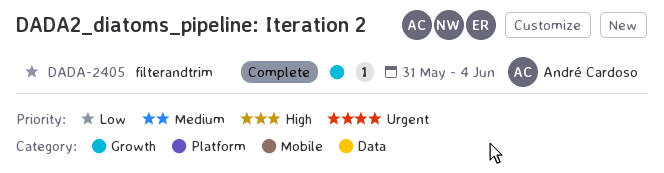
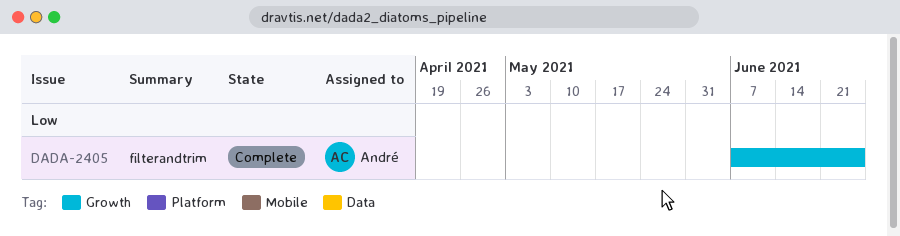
DADA-2405, start: May 31 -> Jun 7
DADA-2405, due: Jun 4 -> Jun 25

